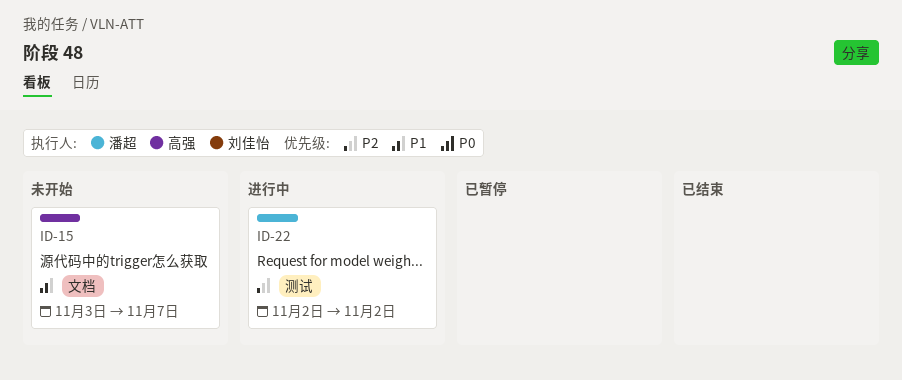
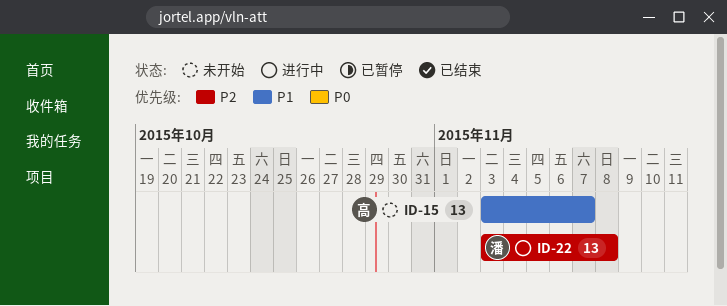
ID-22, start: Nov 2 -> Nov 3
ID-22, due: Nov 2 -> Nov 8

